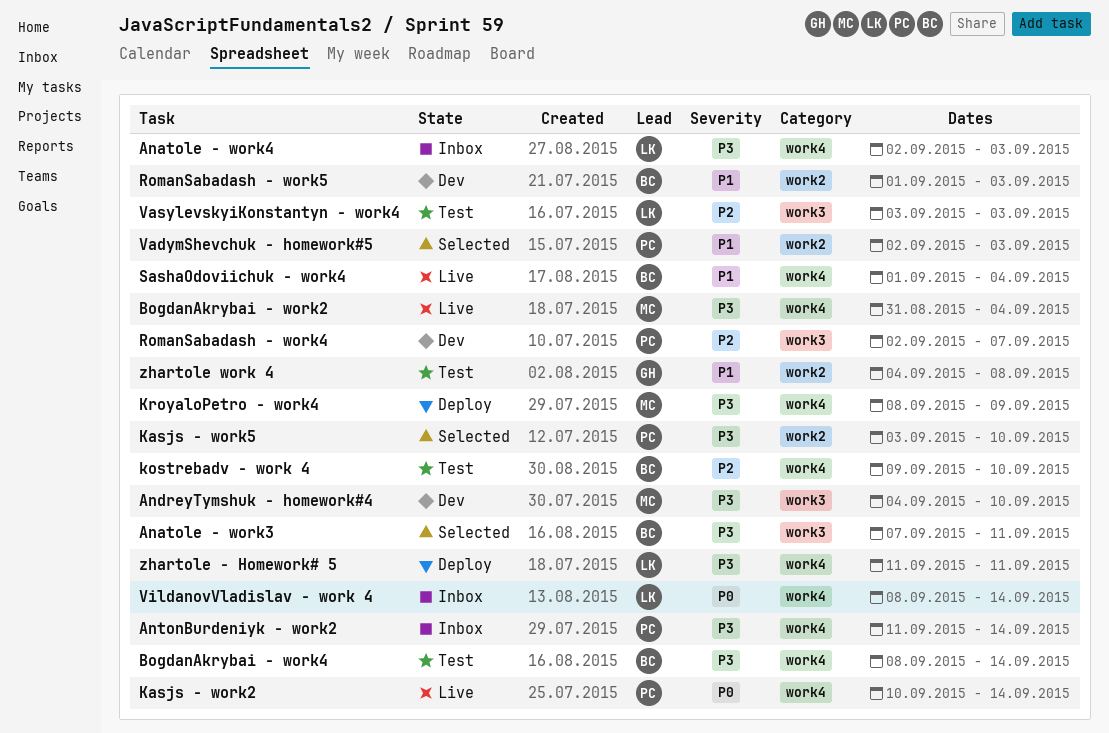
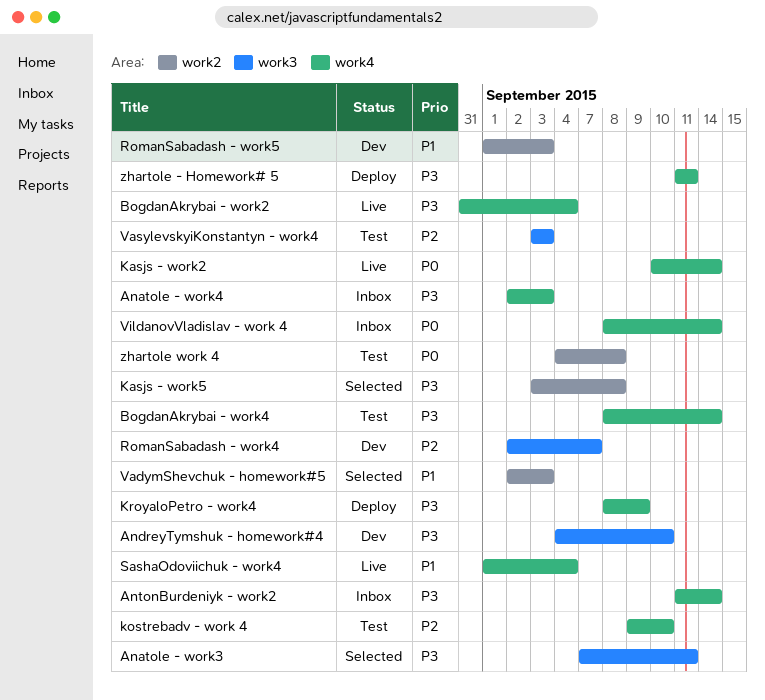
Kasjs - work5, due: Sep 10 -> Sep 8
zhartole work 4, priority: P1 -> P0

